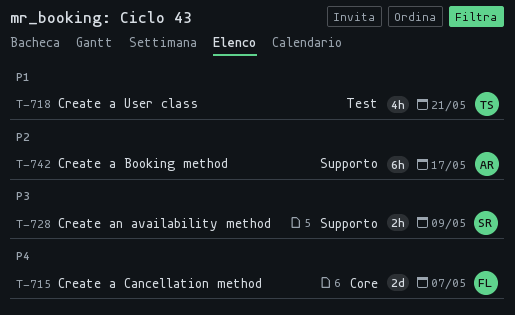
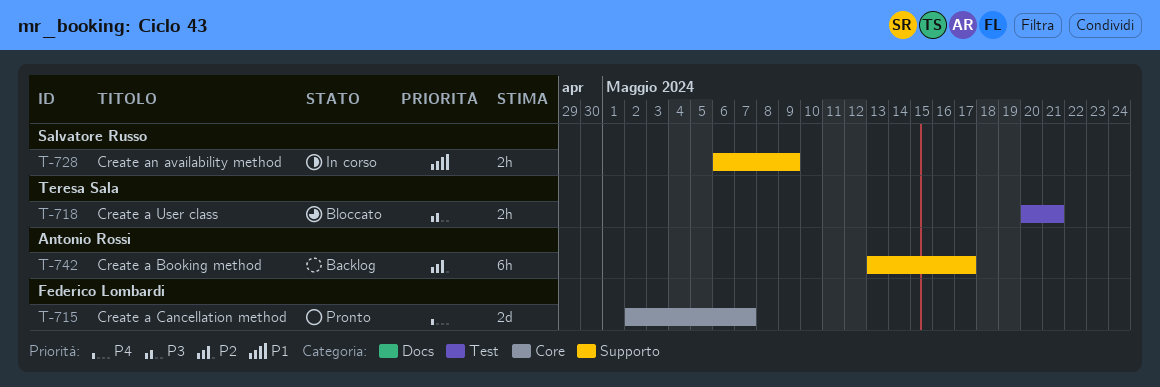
T-718, priority: P1 -> P3
T-718, estimate: 4h -> 2h
T-728, priority: P3 -> P1

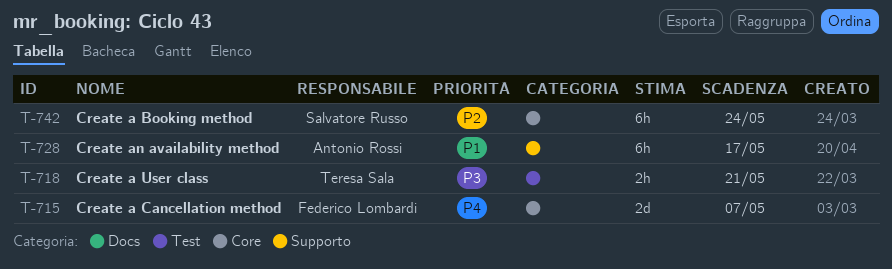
T-728, owner: Salvatore Russo -> Antonio Rossi
T-728, estimate: 2h -> 6h
T-728, due: May 9 -> May 17
T-742, owner: Antonio Rossi -> Salvatore Russo
T-742, label: Supporto -> Core
T-742, due: May 17 -> May 24

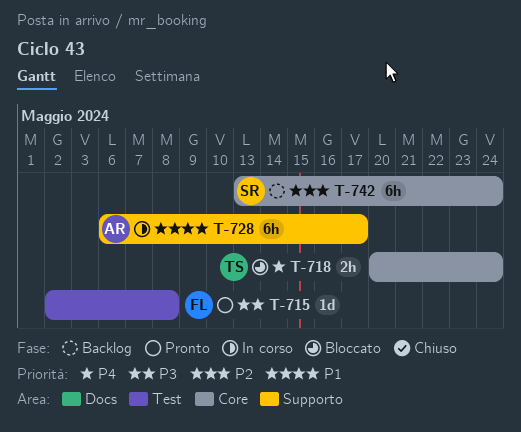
T-715, priority: P4 -> P3
T-715, label: Core -> Test
T-715, estimate: 2d -> 1d
T-715, due: May 7 -> May 8
T-718, priority: P3 -> P4
T-718, label: Test -> Core
T-718, due: May 21 -> May 24

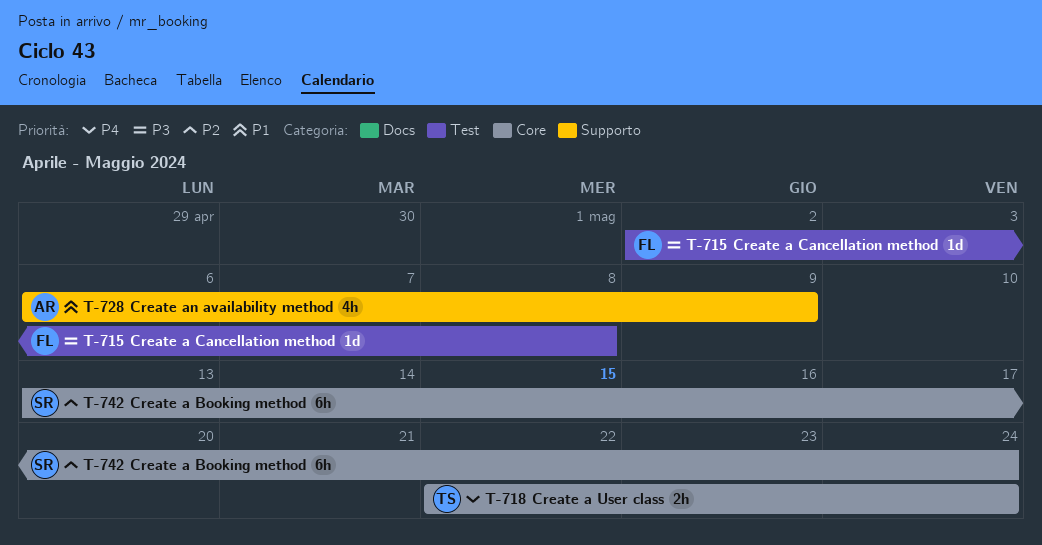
T-718, start: May 20 -> May 22
T-728, estimate: 6h -> 4h
T-728, due: May 17 -> May 9

